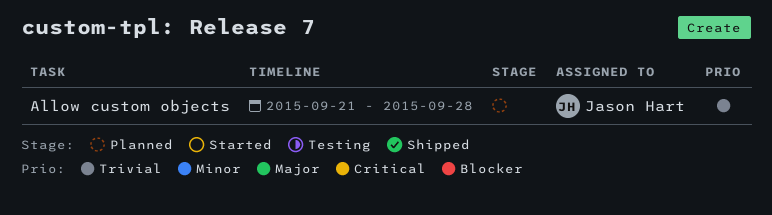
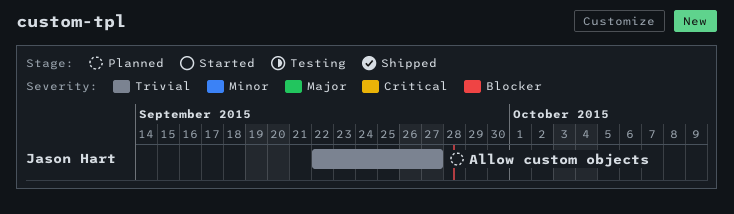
Allow custom objects, start: Sep 21 -> Sep 22
Allow custom objects, due: Sep 28 -> Sep 27

